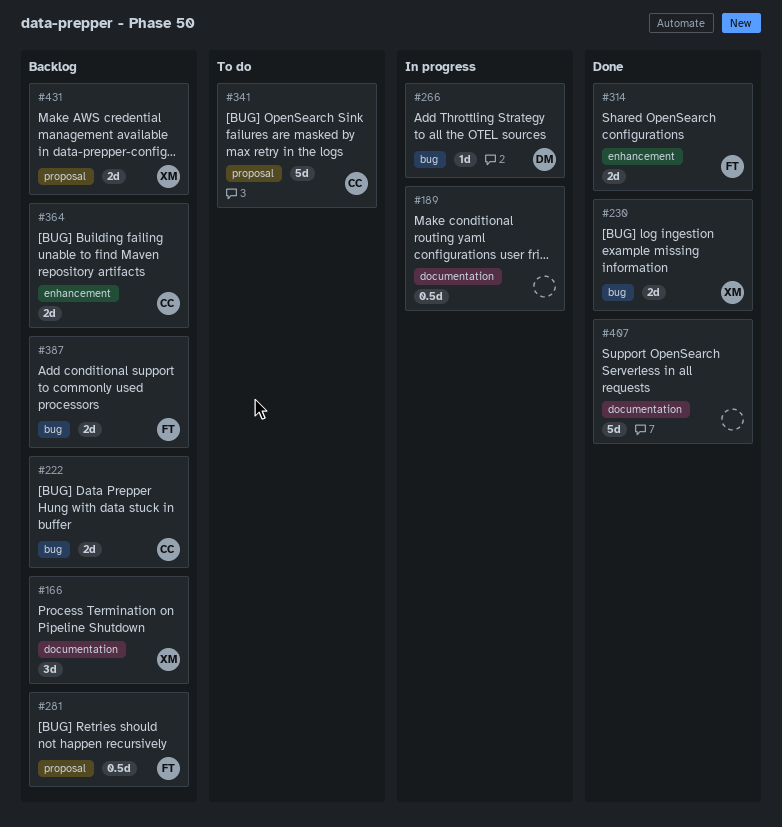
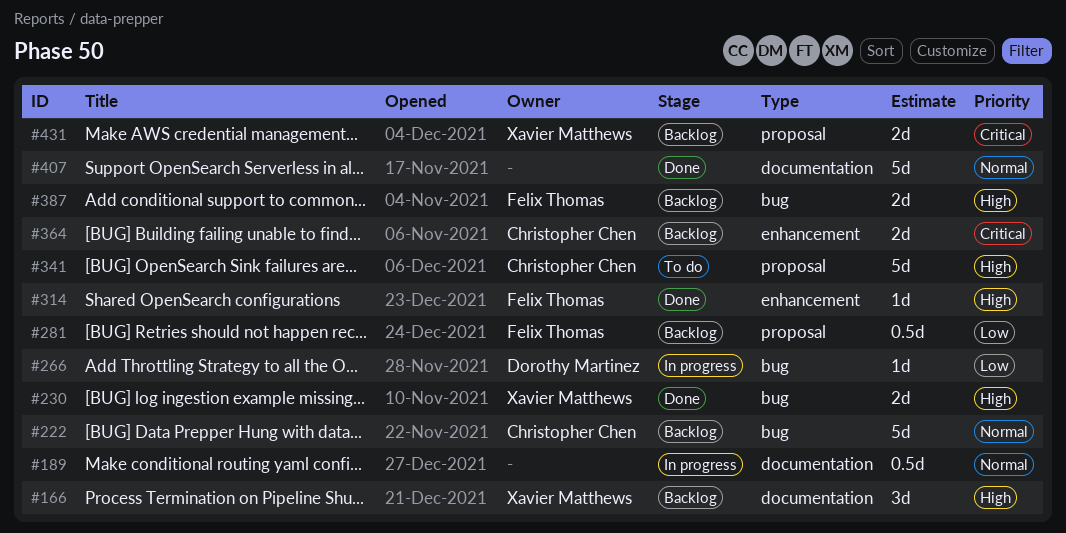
#222, estimate: 2d -> 5d
#314, estimate: 2d -> 1d

